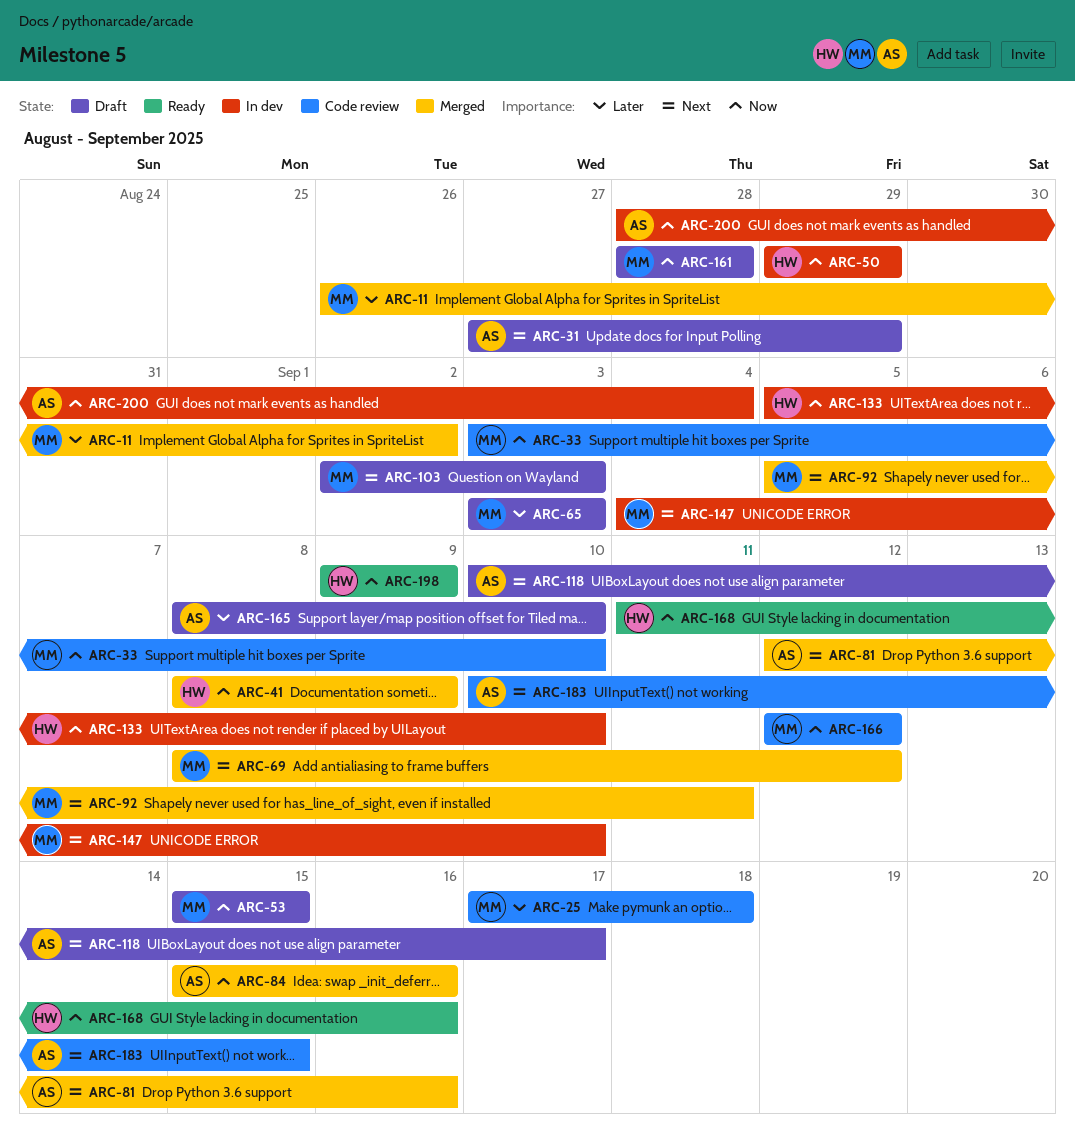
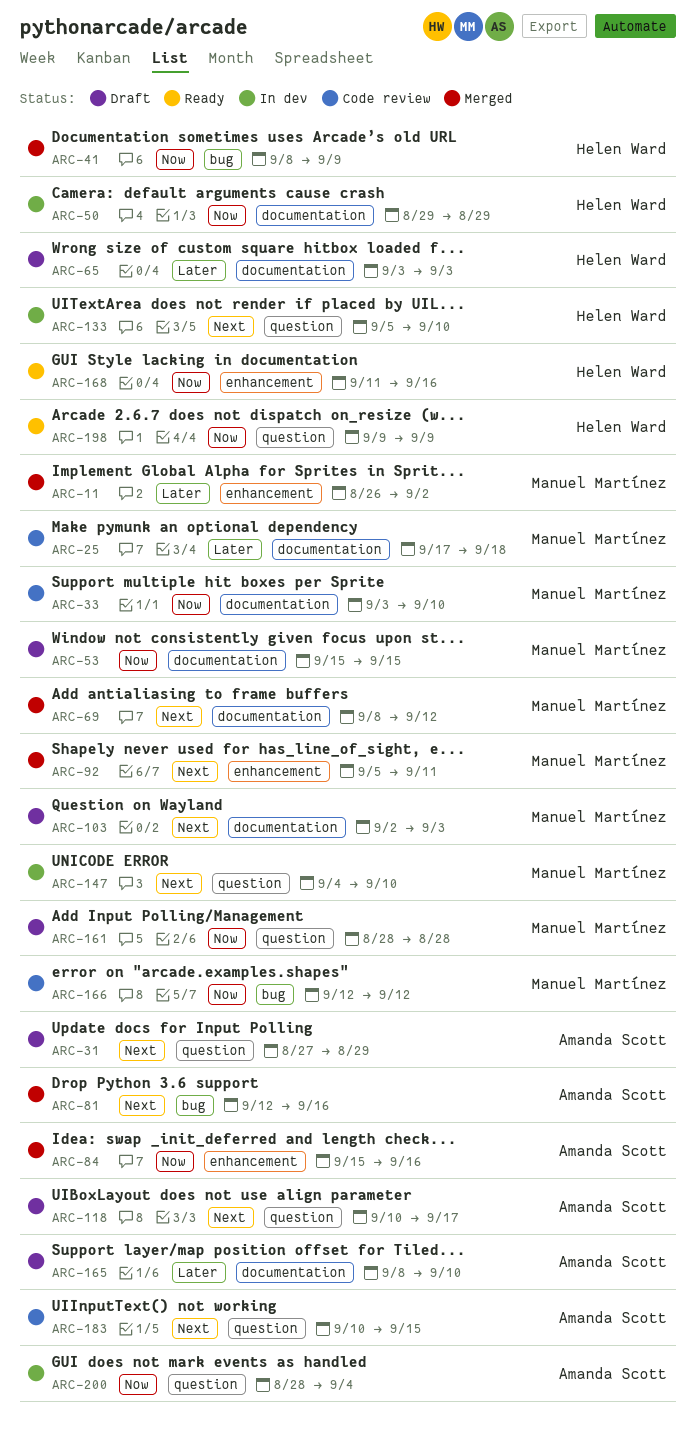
ARC-65, owner: Manuel Martínez -> Helen Ward
ARC-133, priority: Now -> Next

